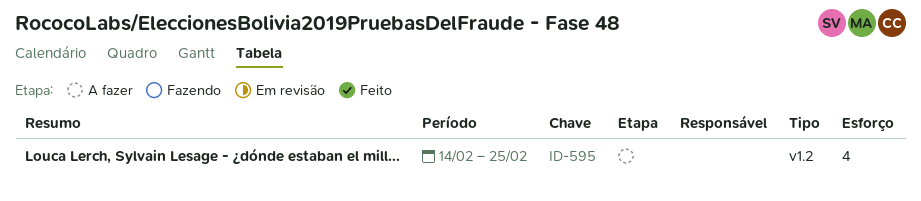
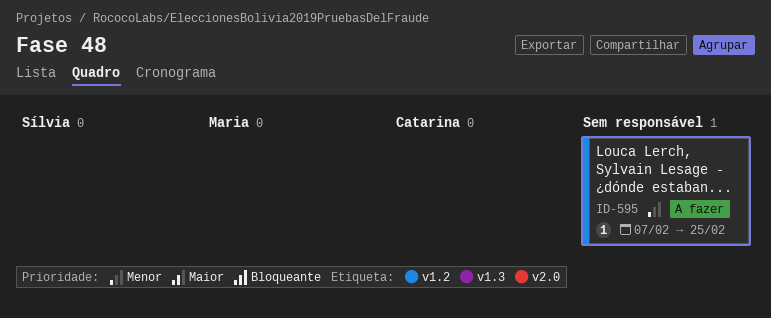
ID-595, estimate: 4 -> 1
ID-595, start: Feb 14 -> Feb 7

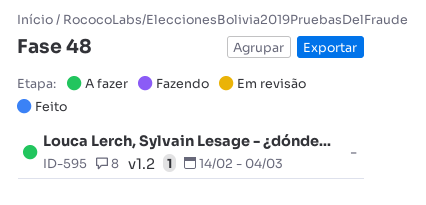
ID-595, start: Feb 7 -> Feb 14
ID-595, due: Feb 25 -> Mar 4

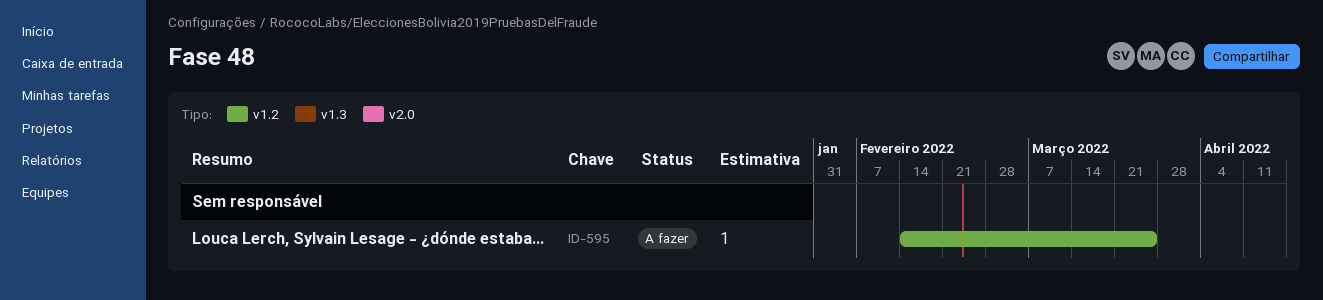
ID-595, due: Mar 4 -> Mar 25

